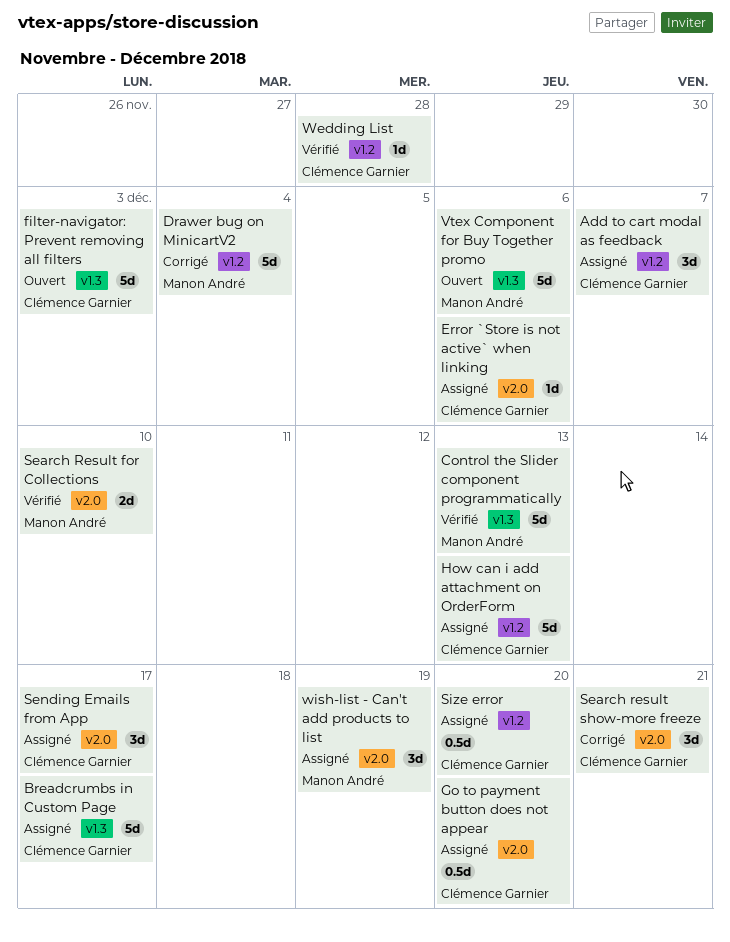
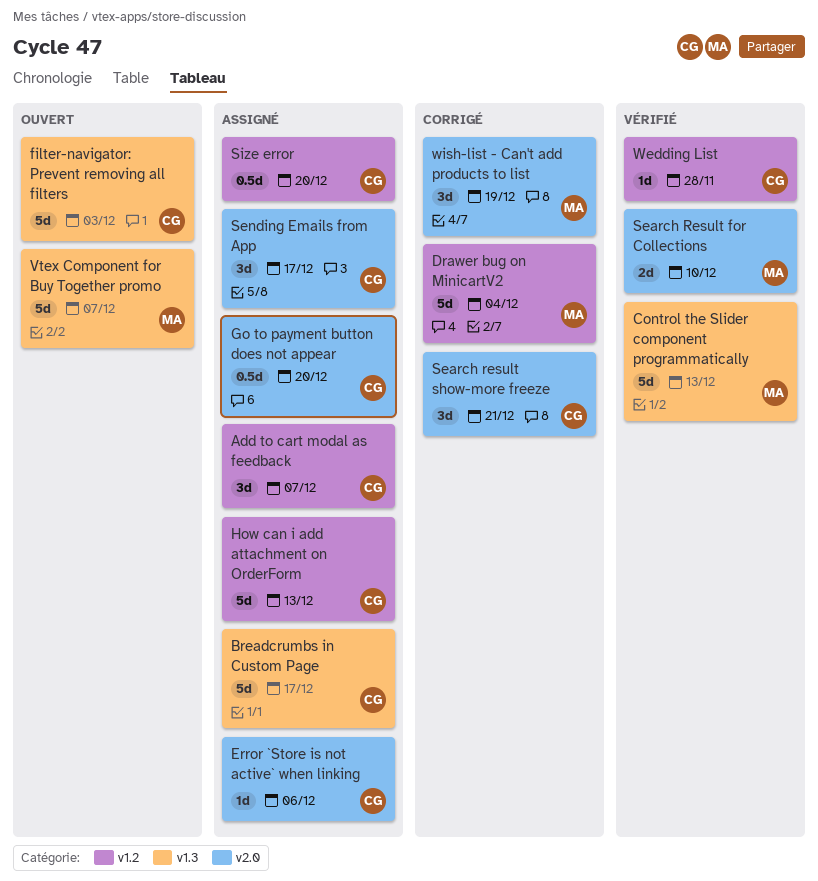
Vtex Component for Buy Together promo, due: Dec 6 -> Dec 7
wish-list - Can't add products to list, status: Assigné -> Corrigé

